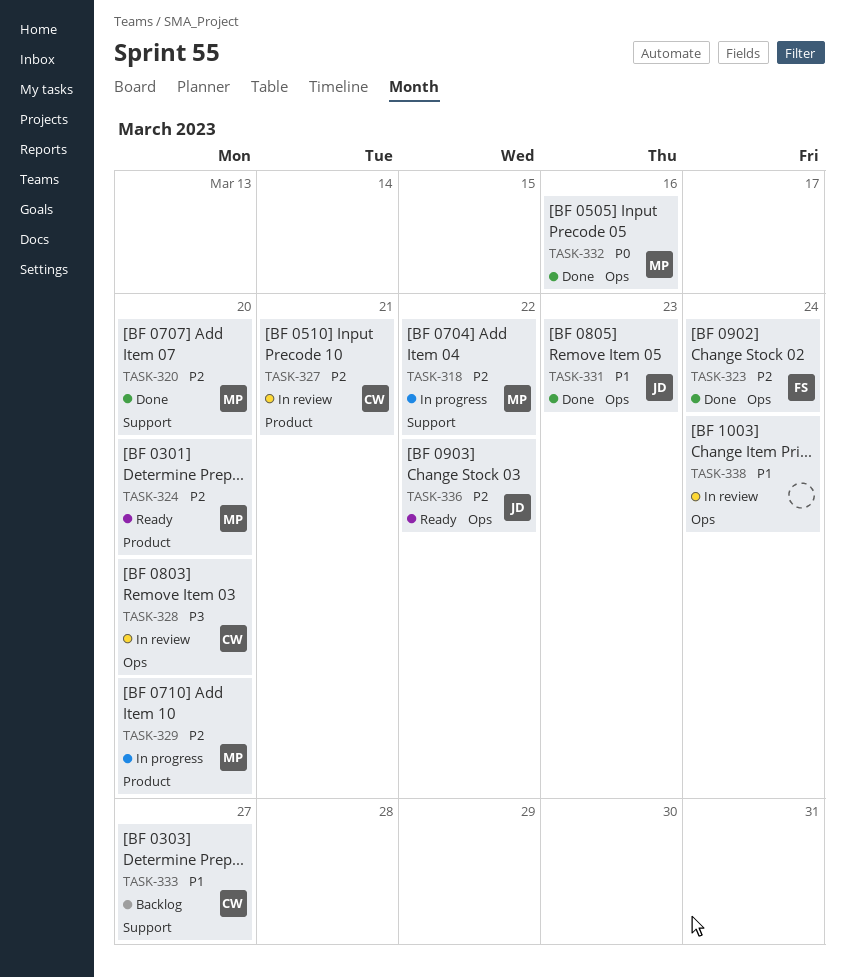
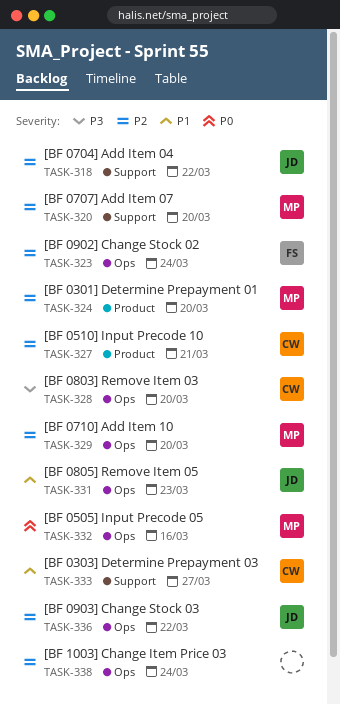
TASK-318, owner: MP -> JD
TASK-329, label: Product -> Ops
TASK-338, priority: P1 -> P2

